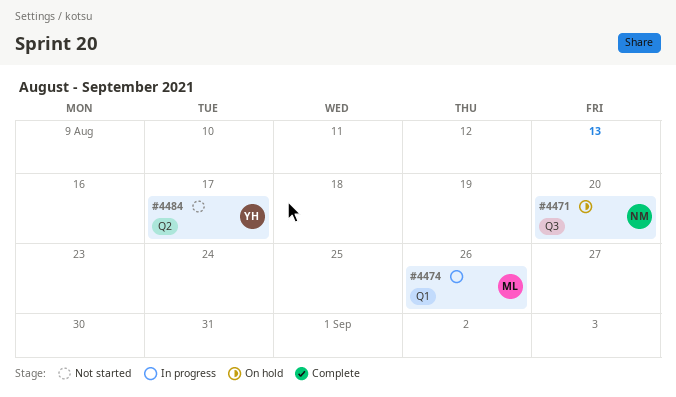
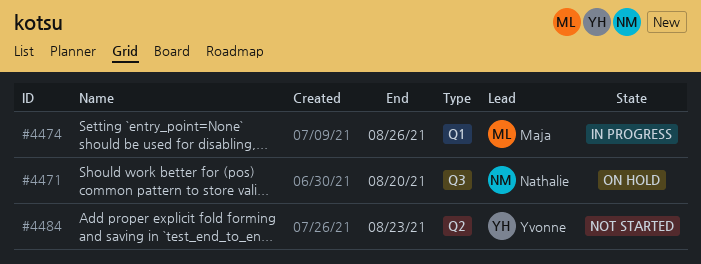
#4484, due: Aug 17 -> Aug 23

